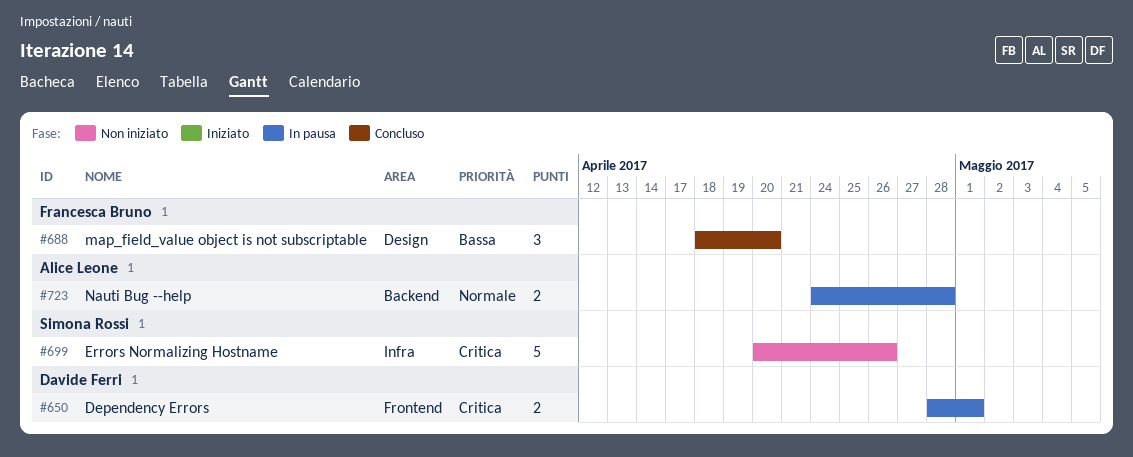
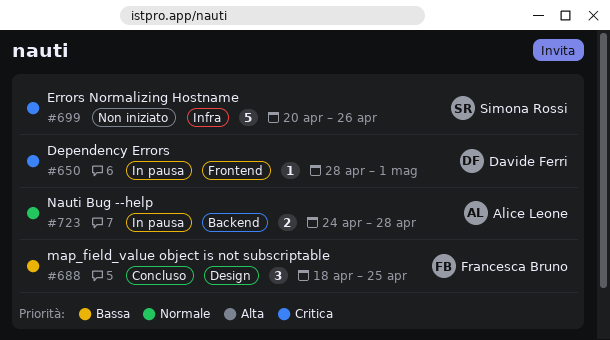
#650, estimate: 2 -> 1
#688, due: Apr 20 -> Apr 25

